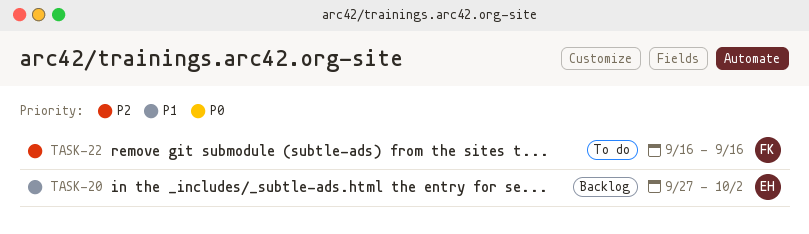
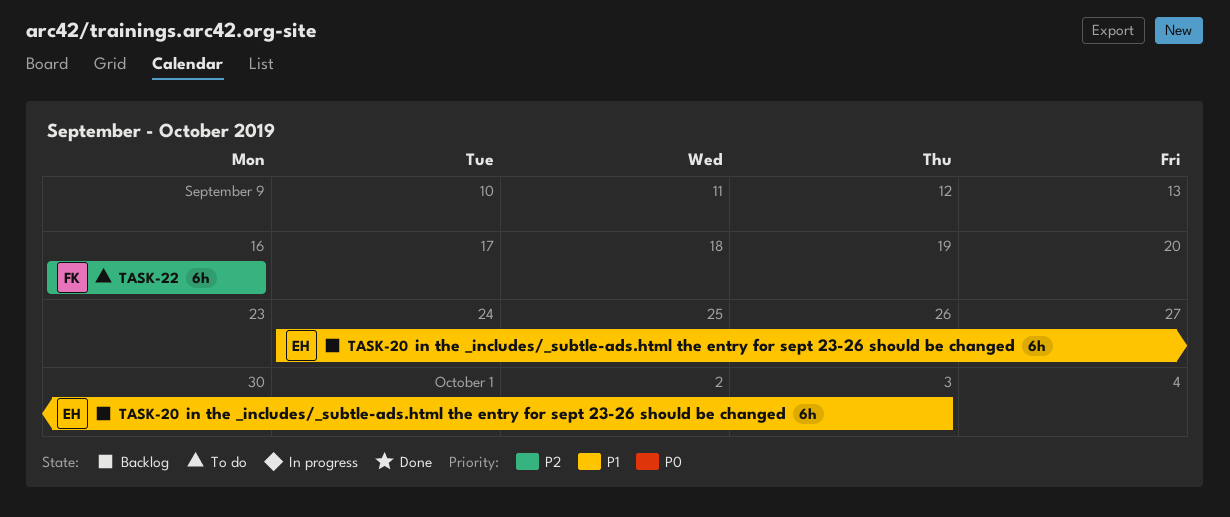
TASK-20, start: Sep 27 -> Sep 24
TASK-20, due: Oct 2 -> Oct 3

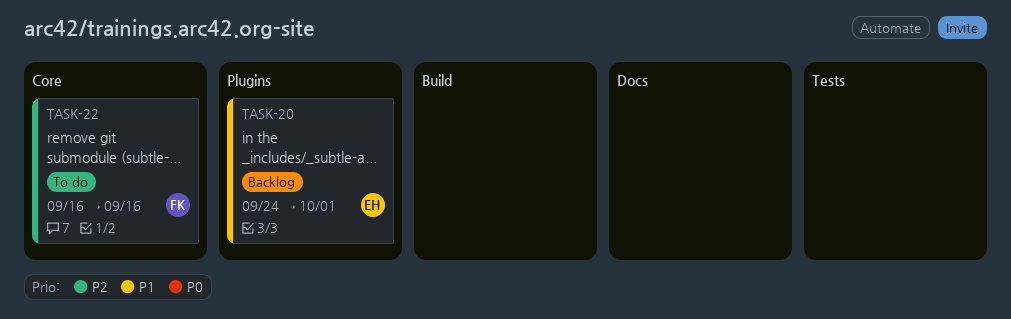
TASK-20, due: Oct 3 -> Oct 1

